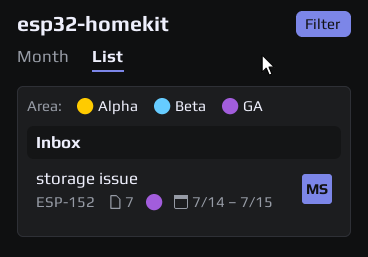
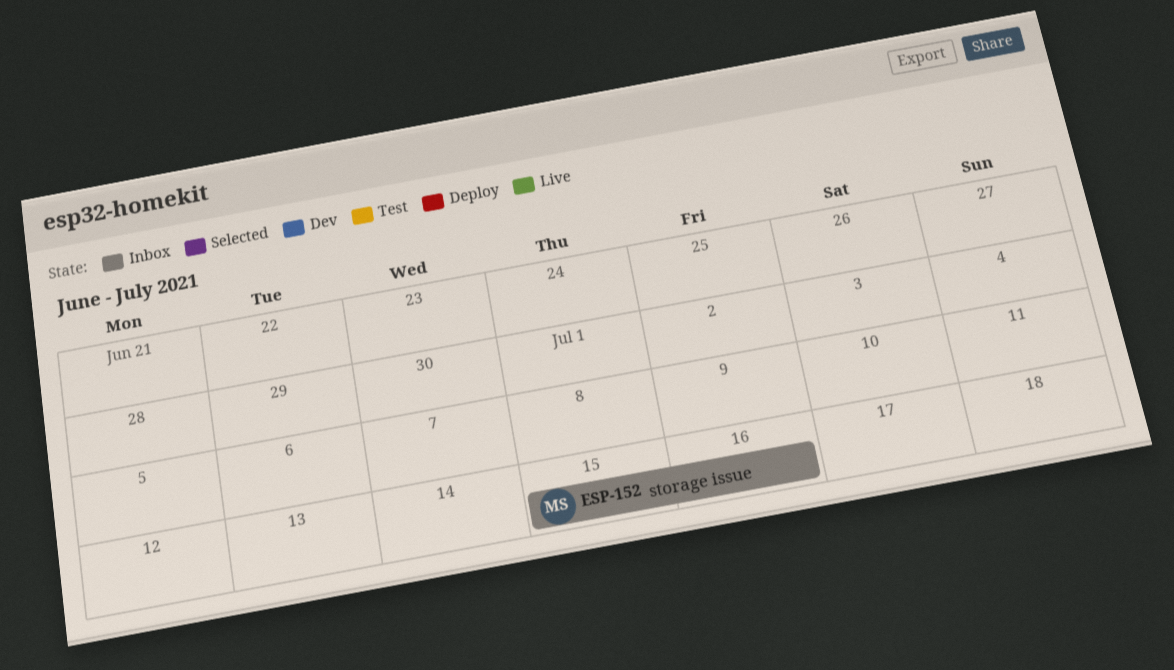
ESP-152, start: Jul 14 -> Jul 15
ESP-152, due: Jul 15 -> Jul 16

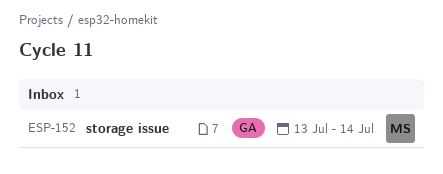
ESP-152, start: Jul 15 -> Jul 13
ESP-152, due: Jul 16 -> Jul 14

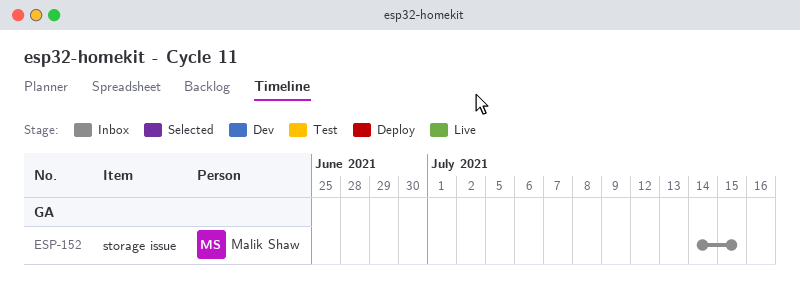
ESP-152, start: Jul 13 -> Jul 14
ESP-152, due: Jul 14 -> Jul 15

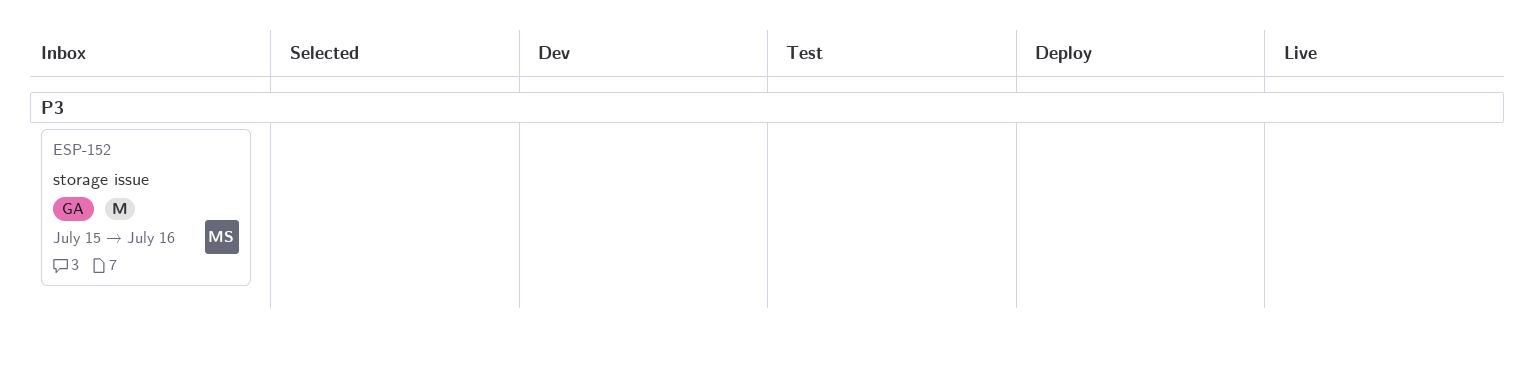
ESP-152, start: Jul 14 -> Jul 15
ESP-152, due: Jul 15 -> Jul 16

